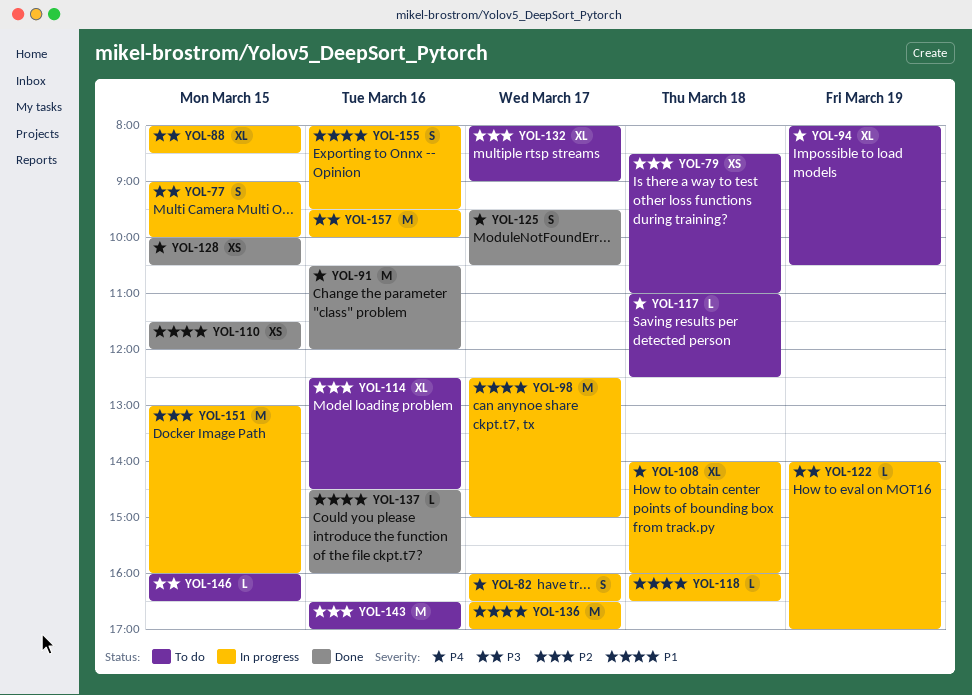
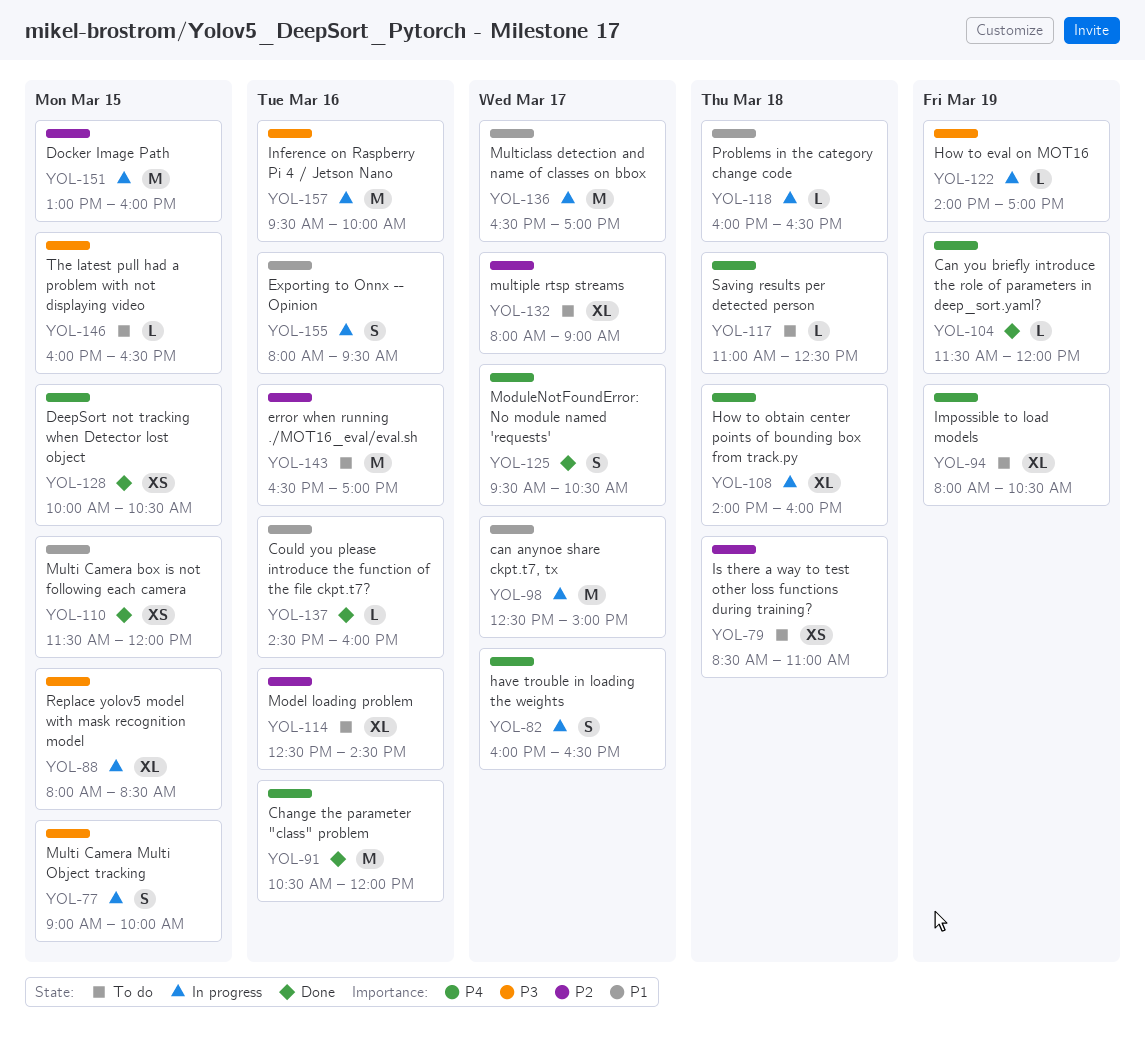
YOL-104: none -> present

